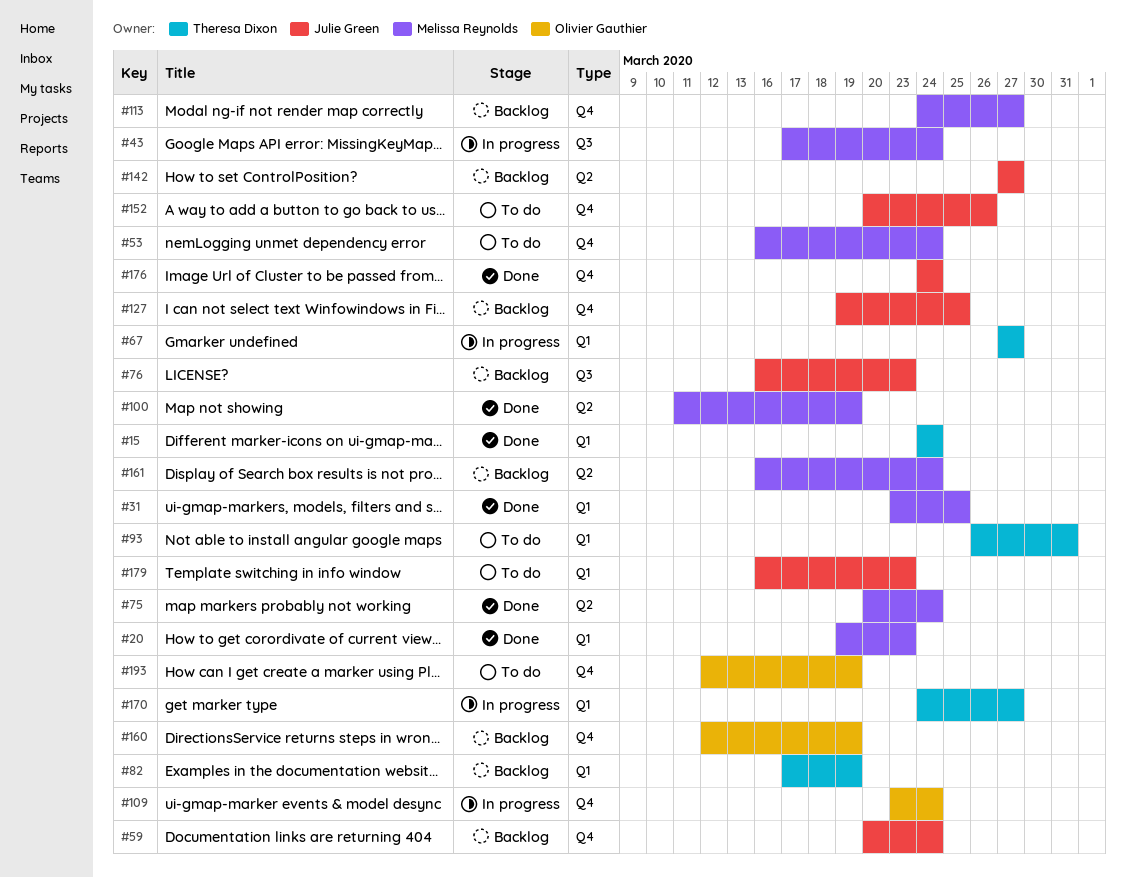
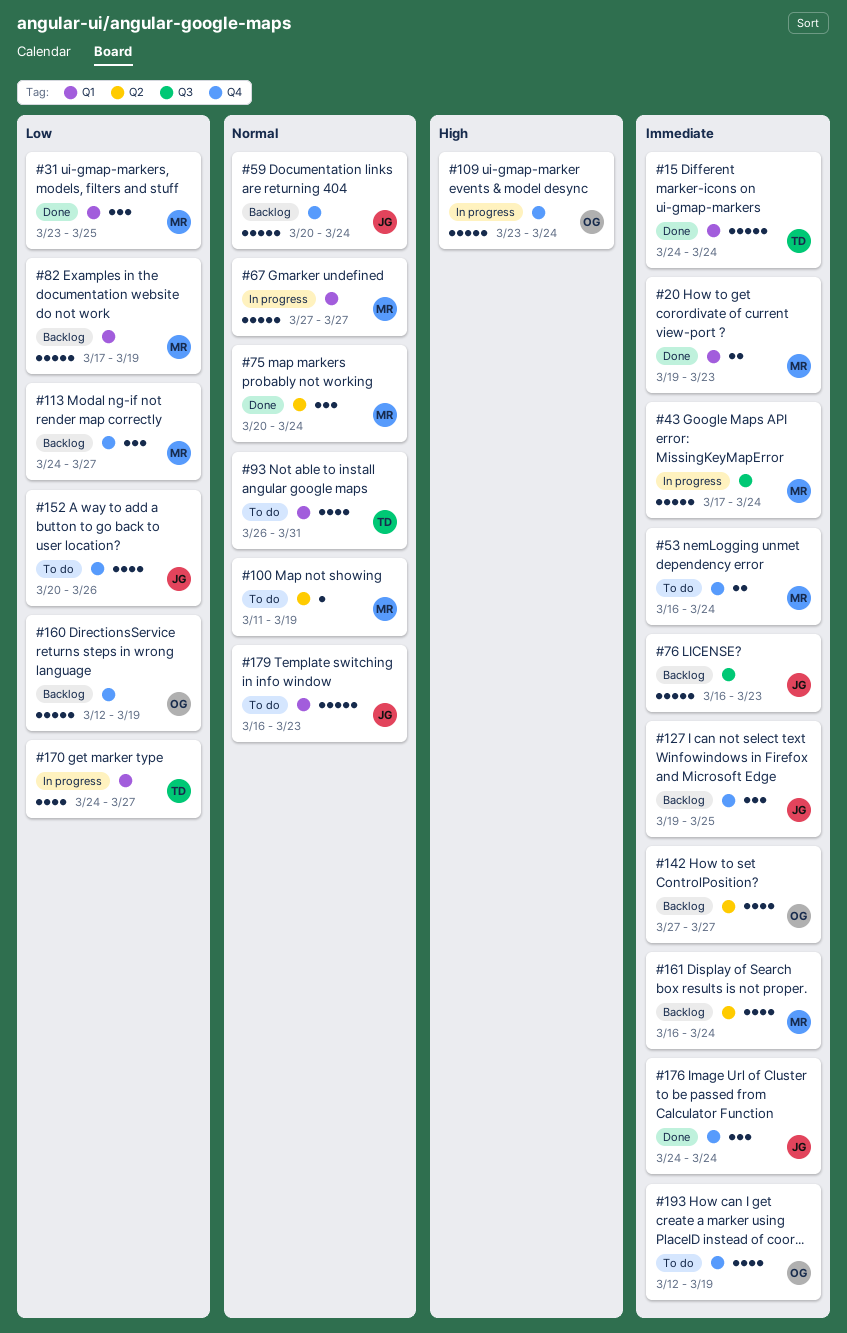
#67, owner: Theresa Dixon -> Melissa Reynolds
#82, owner: Theresa Dixon -> Melissa Reynolds
#100, status: Done -> To do
#142, owner: Julie Green -> Olivier Gauthier

